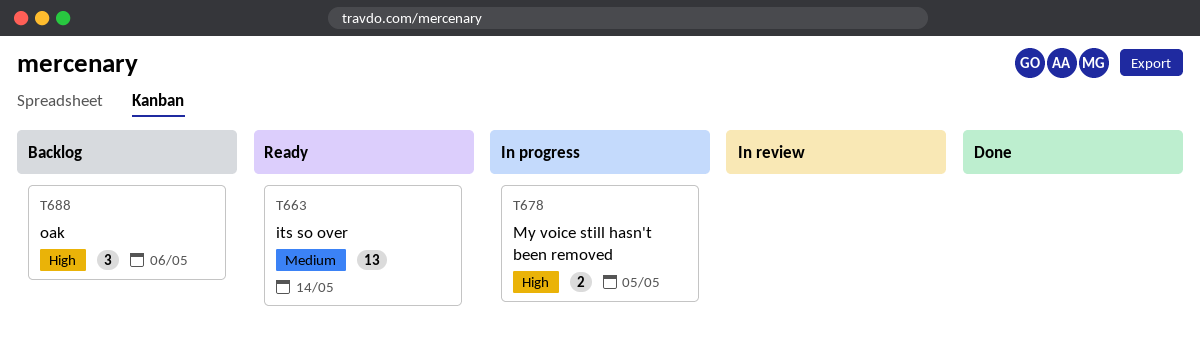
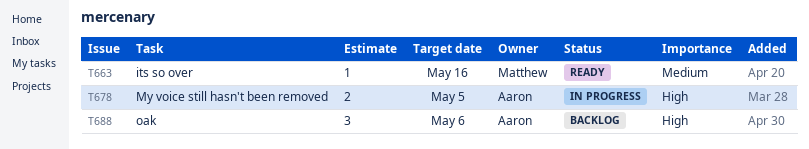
T663, estimate: 13 -> 1
T663, due: May 14 -> May 16

